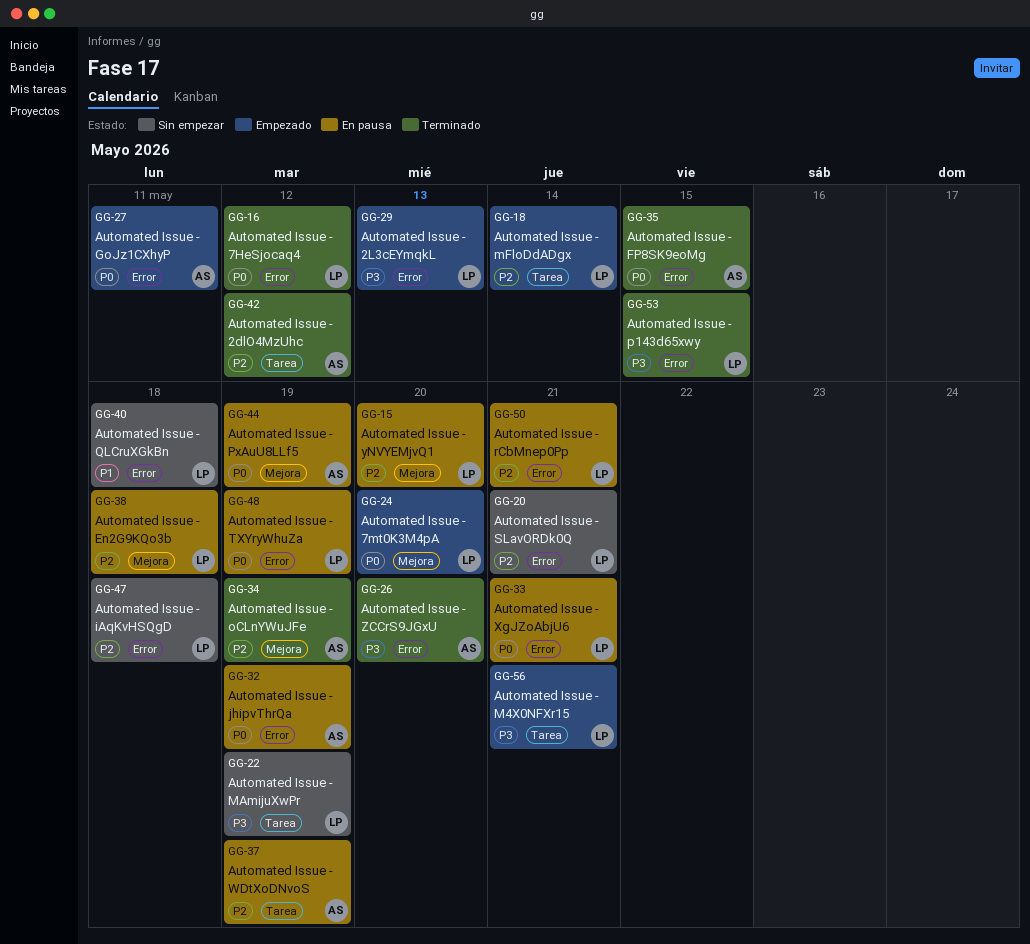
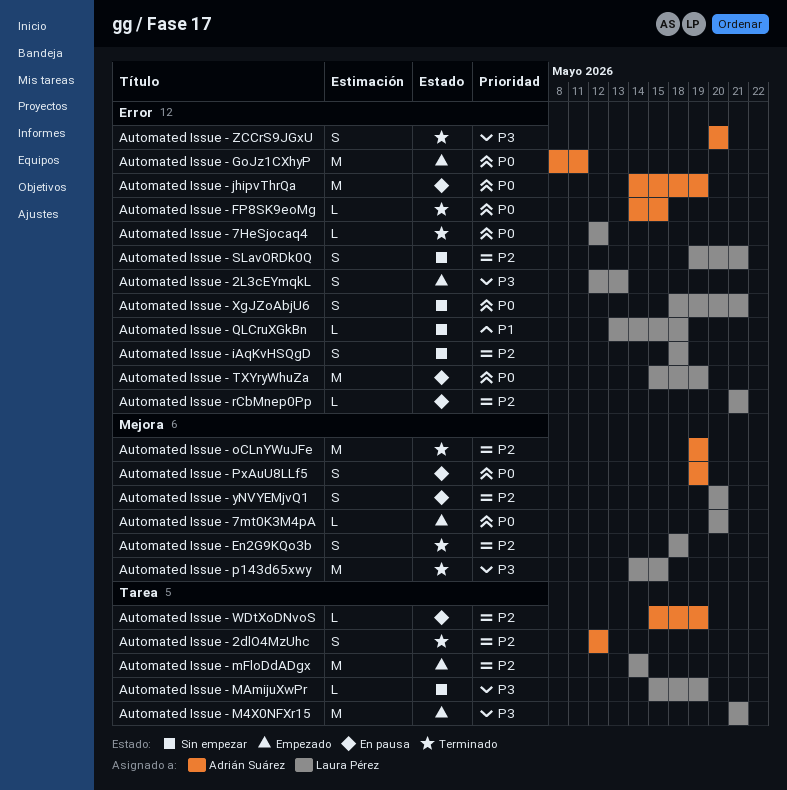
Automated Issue - En2G9KQo3b, status: En pausa -> Terminado
Automated Issue - p143d65xwy, label: Error -> Mejora
Automated Issue - XgJZoAbjU6, status: En pausa -> Sin empezar

